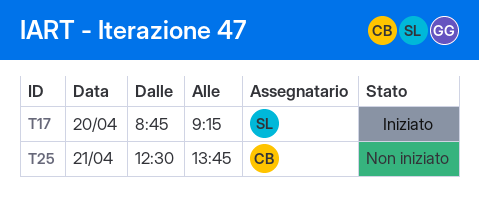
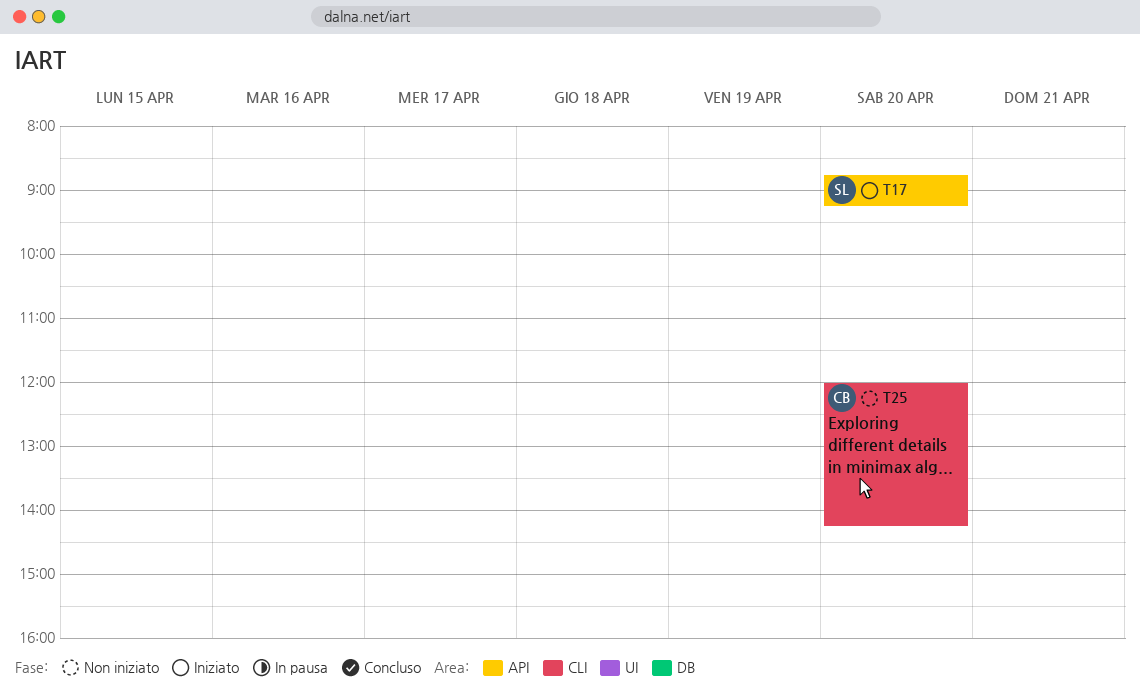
T25, day: Apr 21 -> Apr 20
T25, begins: 12:30 -> 12:00
T25, ends: 13:45 -> 14:15

